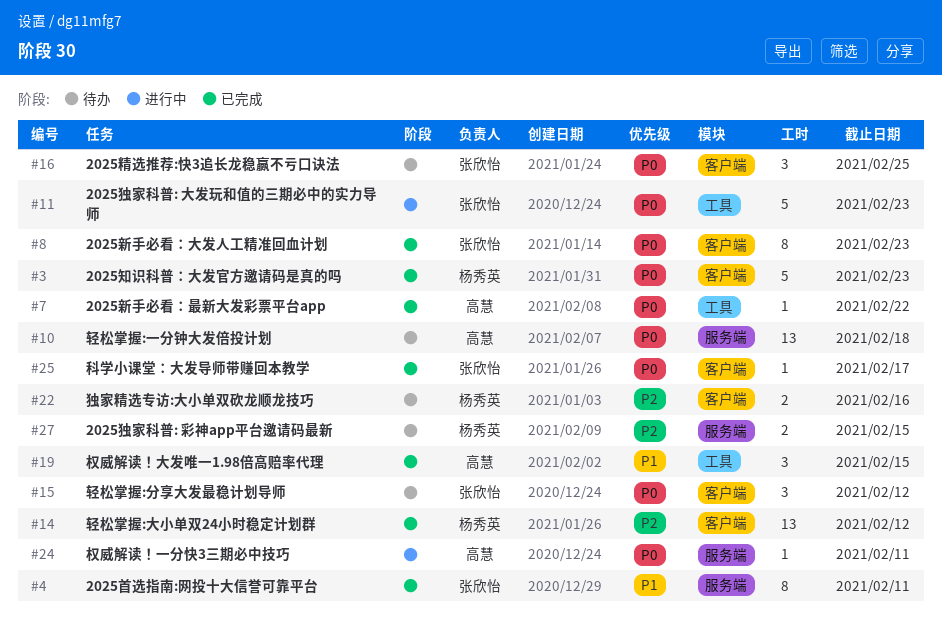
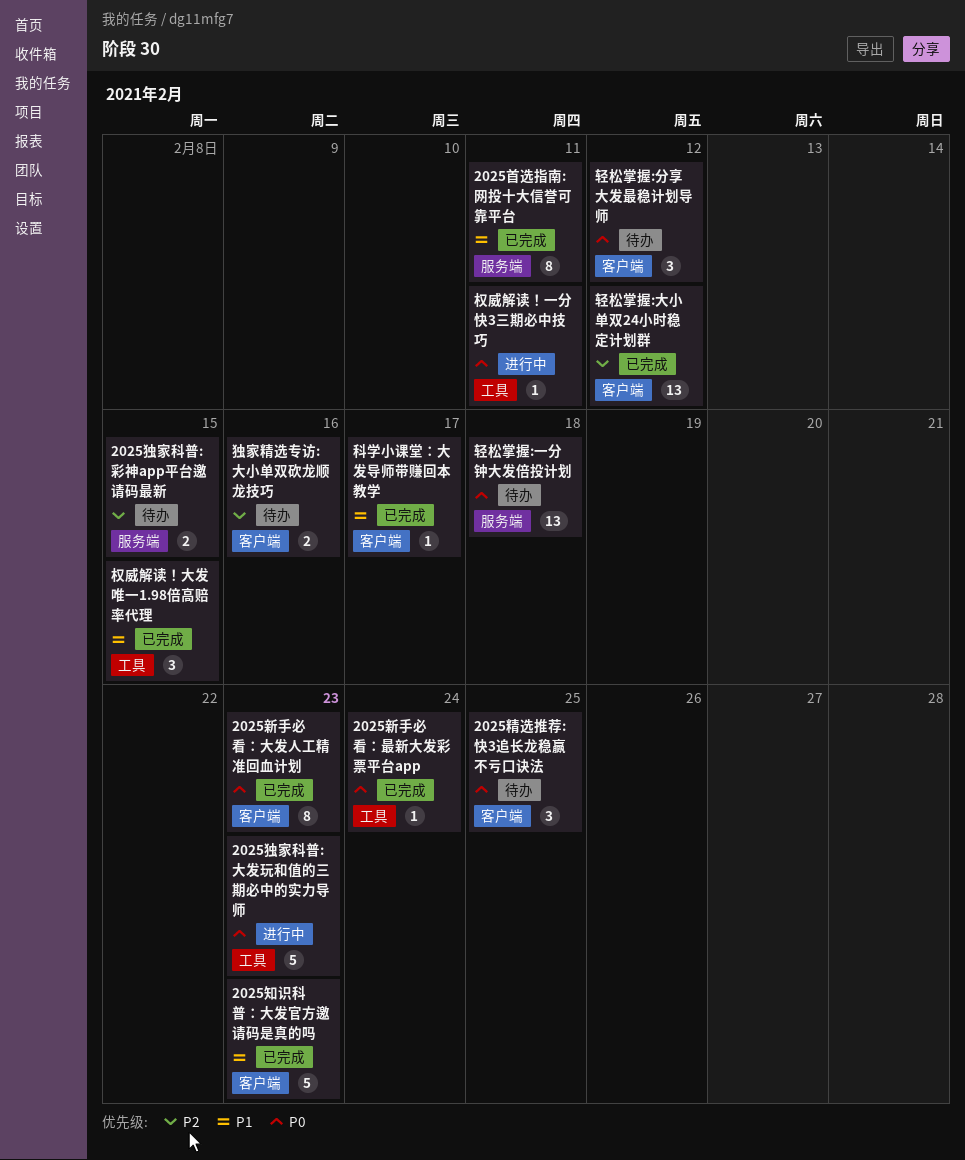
2025新手必看：最新大发彩票平台app, due: Feb 22 -> Feb 24
2025知识科普：大发官方邀请码是真的吗, priority: P0 -> P1
权威解读！一分快3三期必中技巧, label: 服务端 -> 工具
科学小课堂：大发导师带赚回本教学, priority: P0 -> P1

